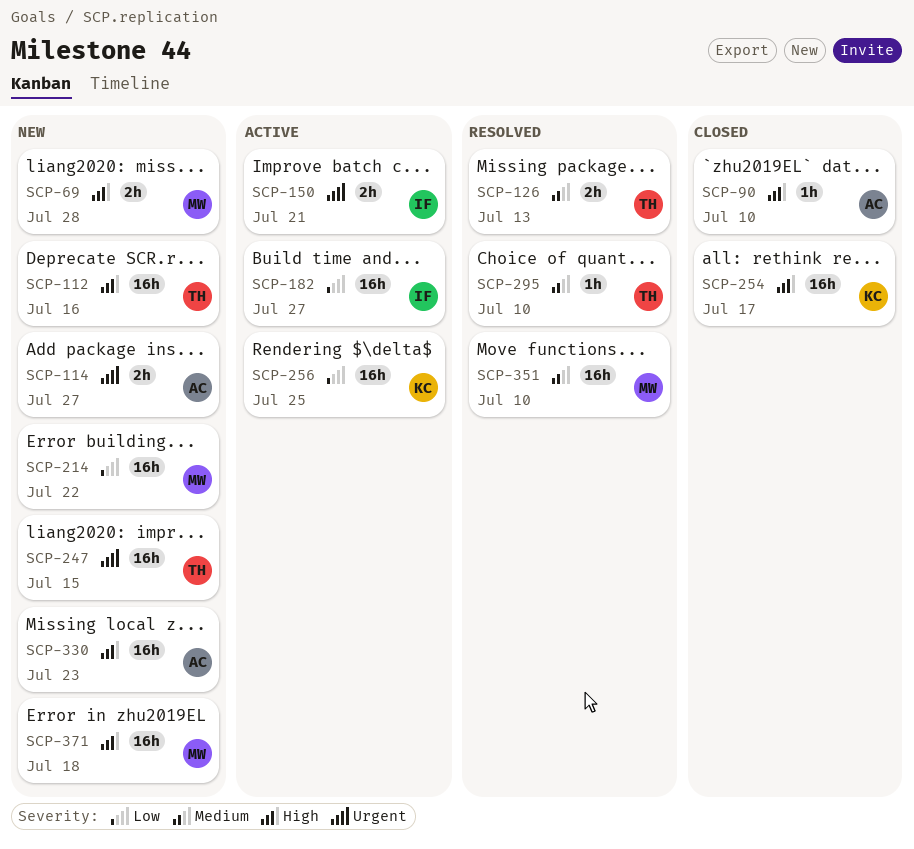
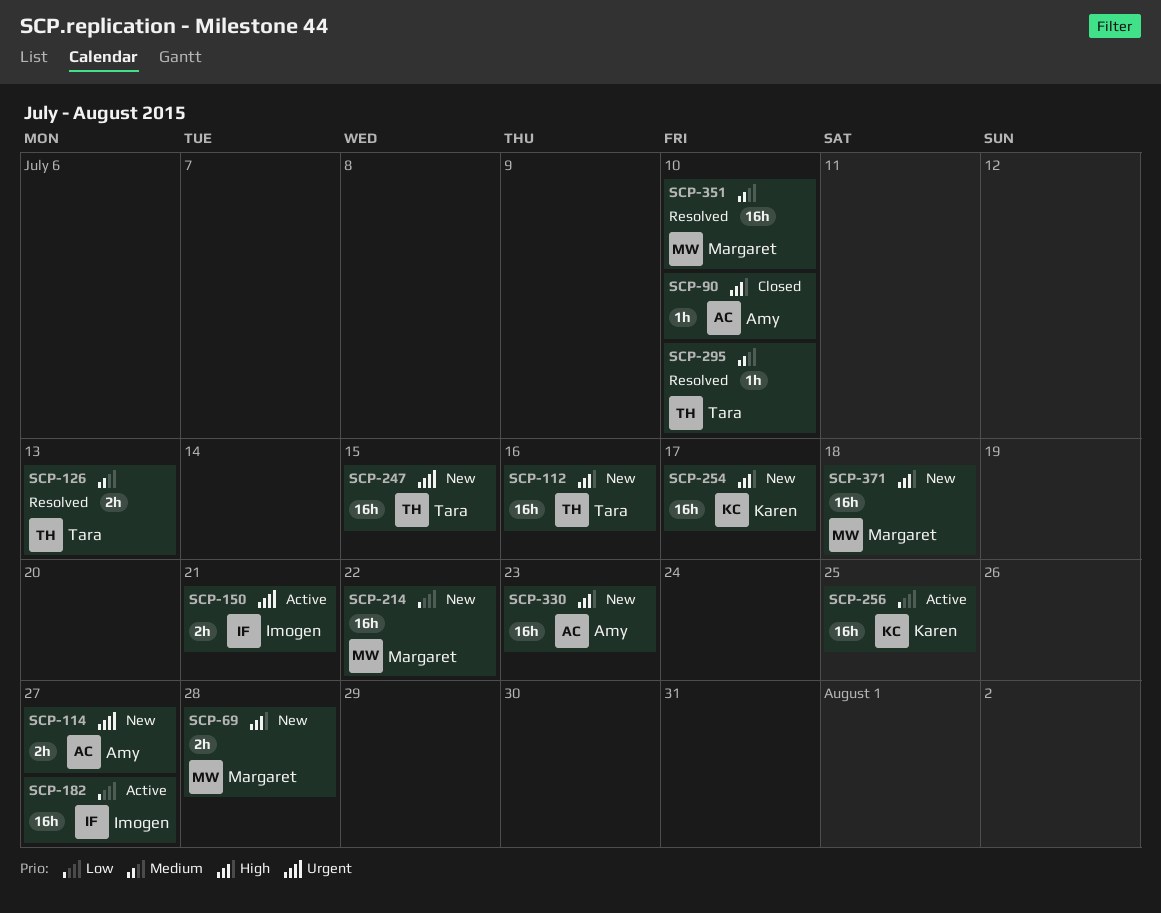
SCP-254, status: Closed -> New

